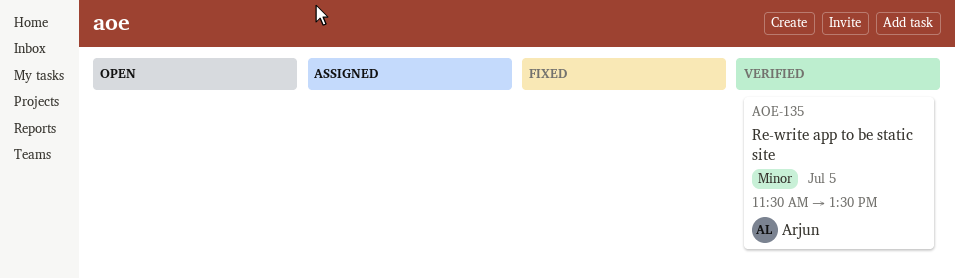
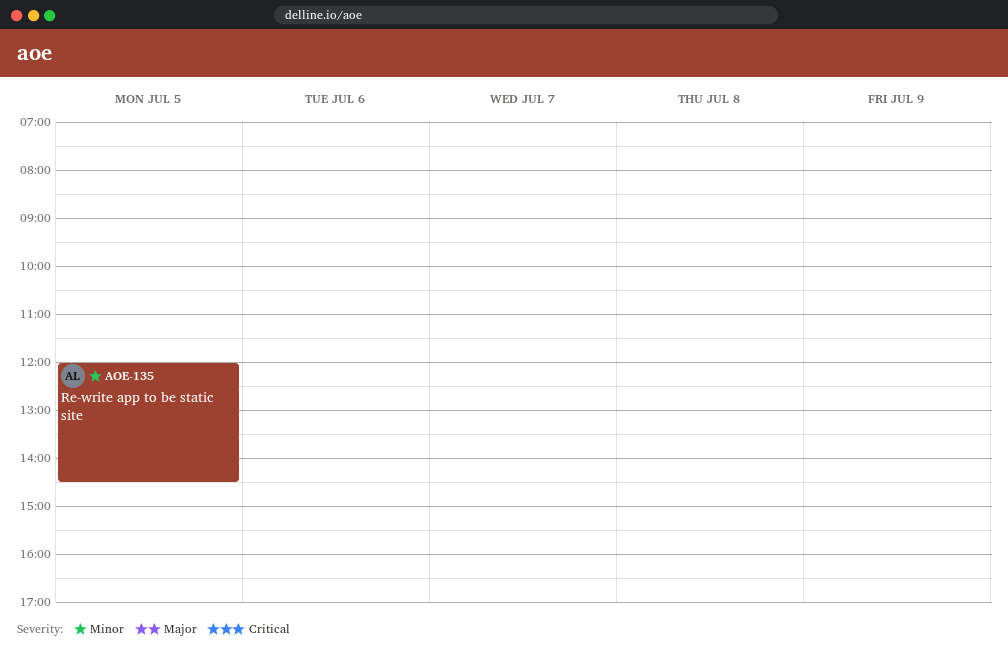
AOE-135, begins: 11:30 -> 12:00
AOE-135, ends: 13:30 -> 14:30

